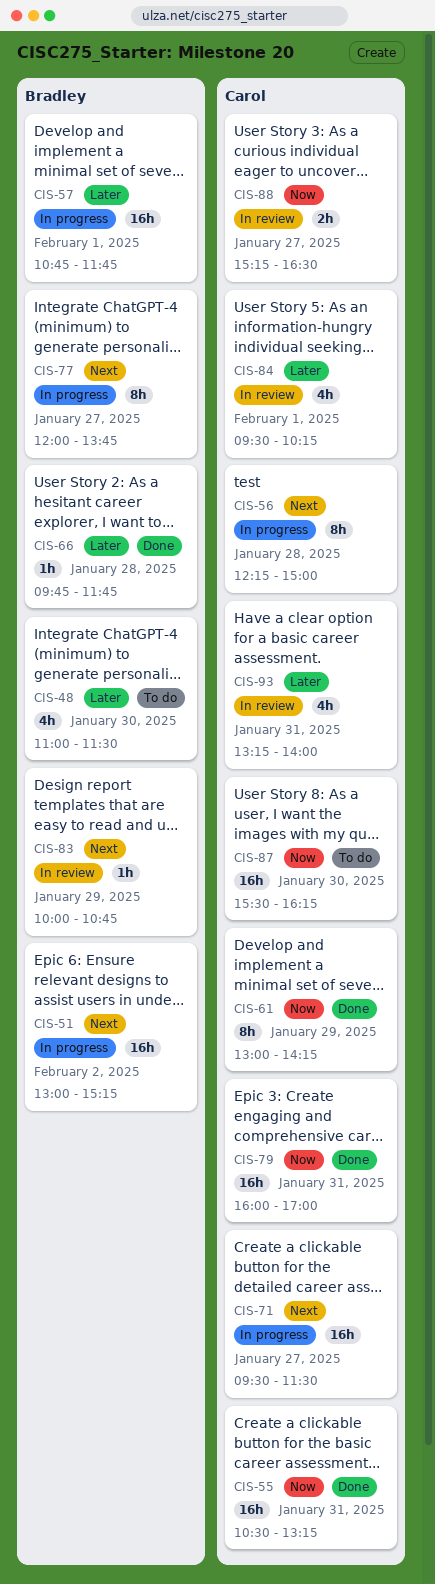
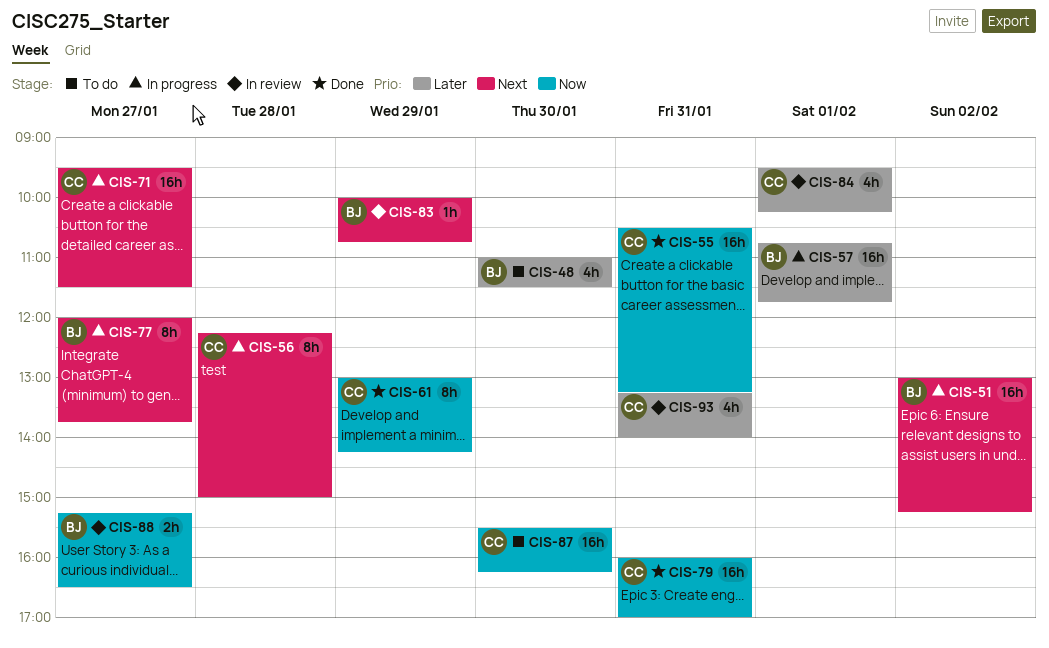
CIS-66: present -> none
CIS-88, owner: Carol -> Bradley

